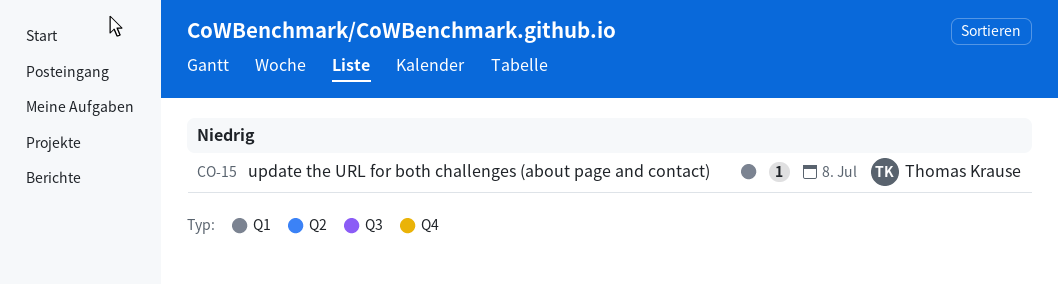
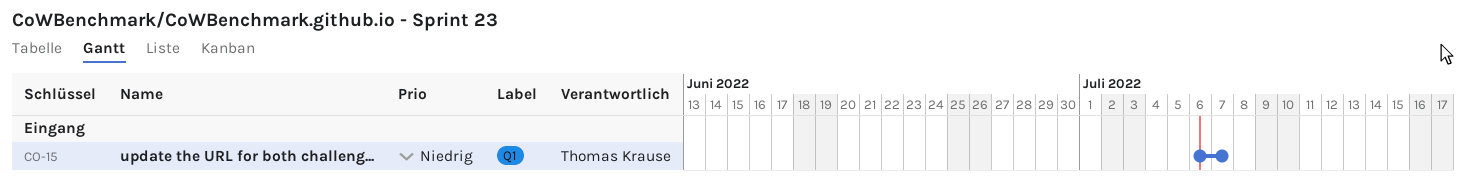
CO-15, due: Jul 8 -> Jul 7

